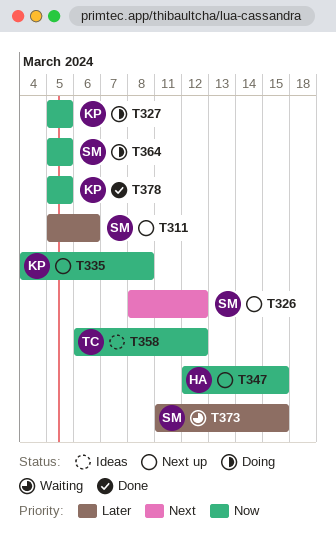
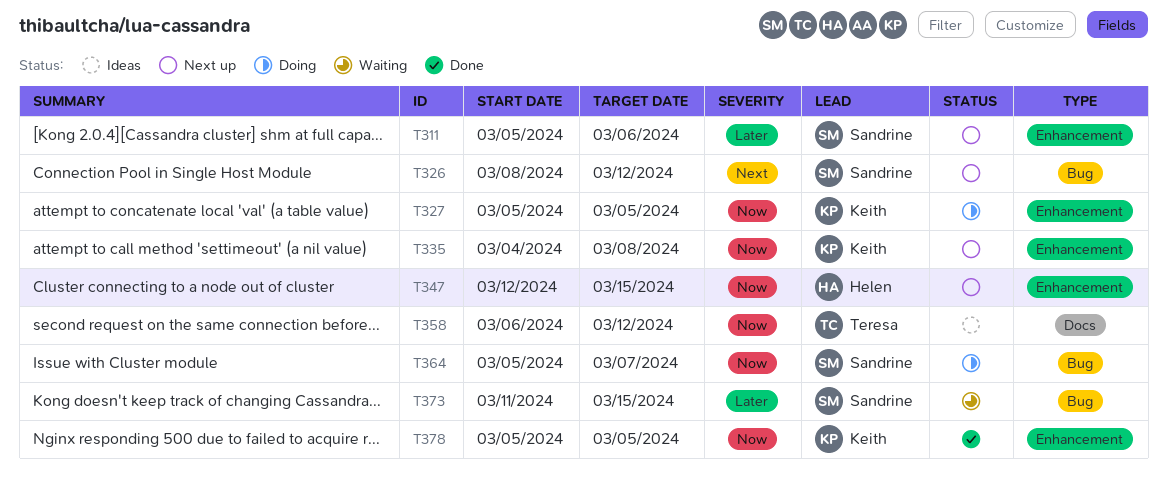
T364, due: Mar 5 -> Mar 7

